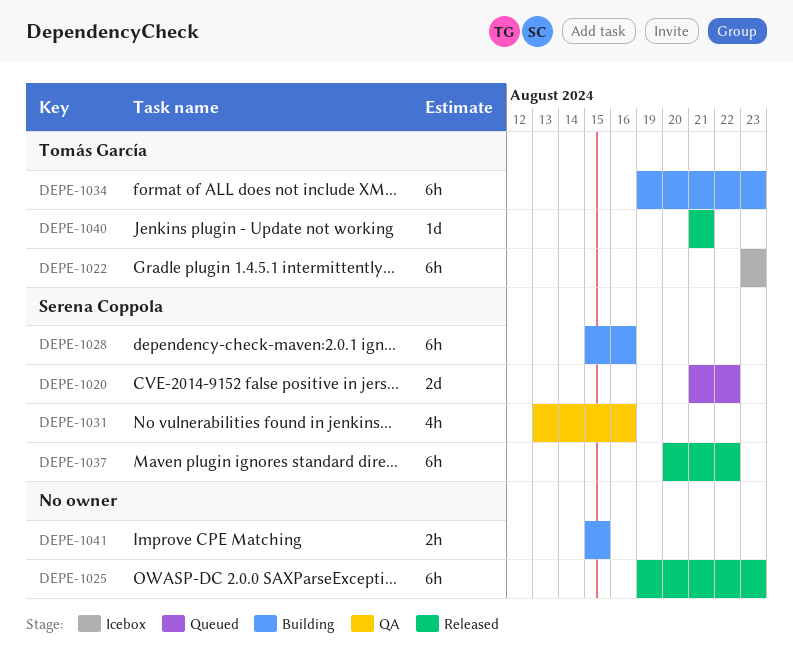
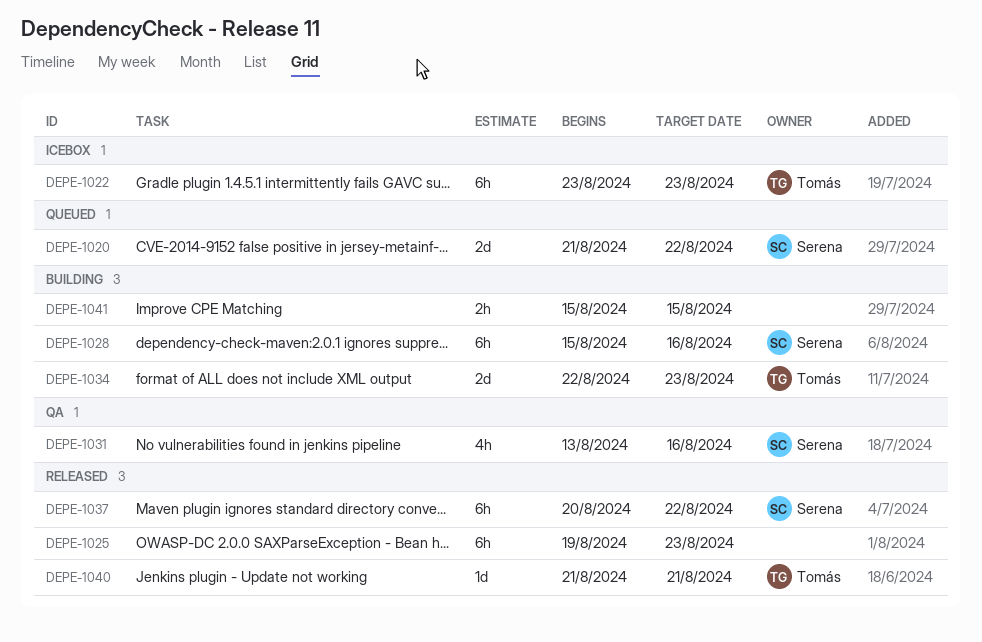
DEPE-1034, estimate: 6h -> 2d
DEPE-1034, start: Aug 19 -> Aug 22

